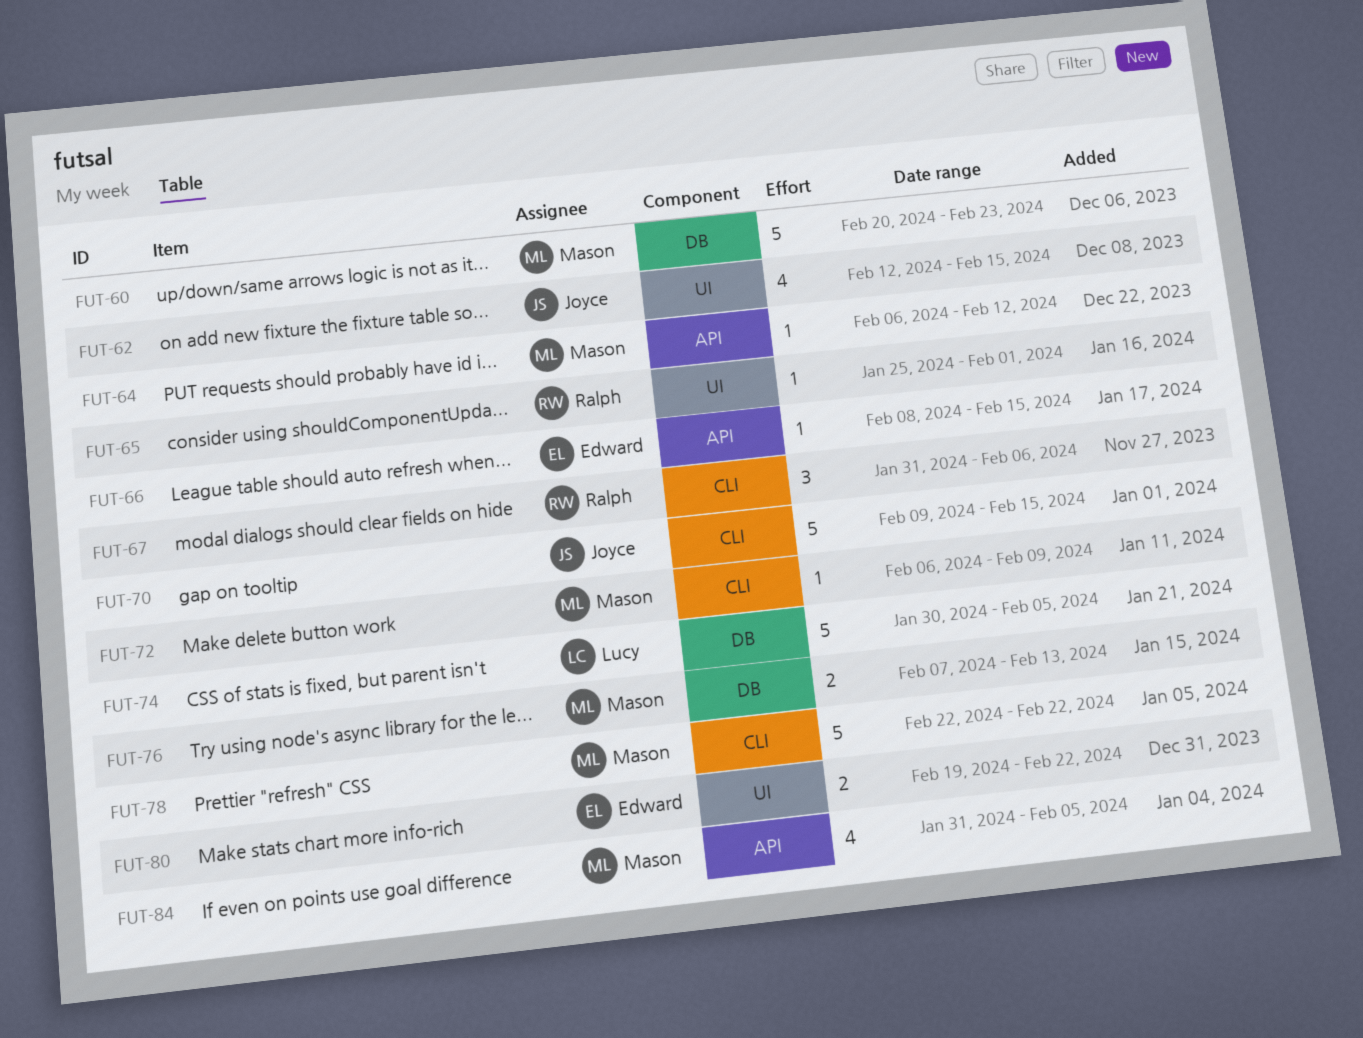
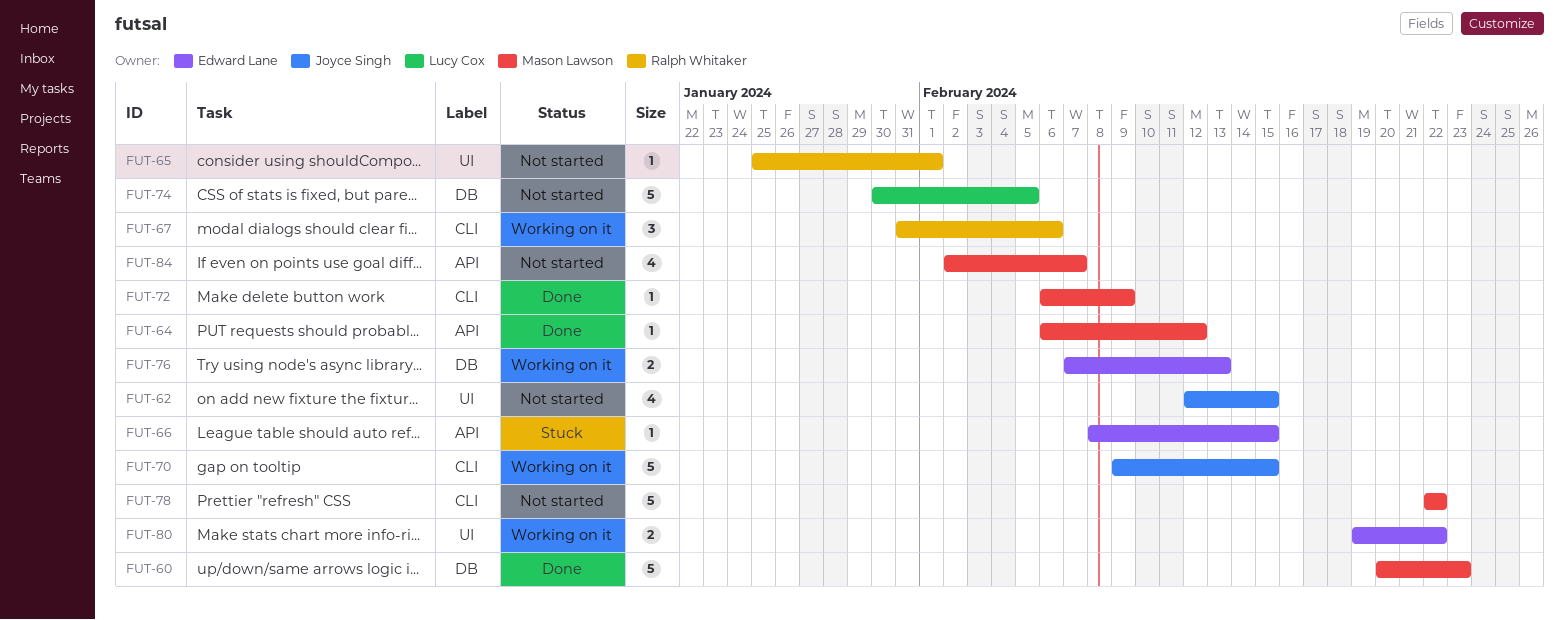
FUT-76, owner: Mason Lawson -> Edward Lane
FUT-84, start: Jan 31 -> Feb 2
FUT-84, due: Feb 5 -> Feb 7

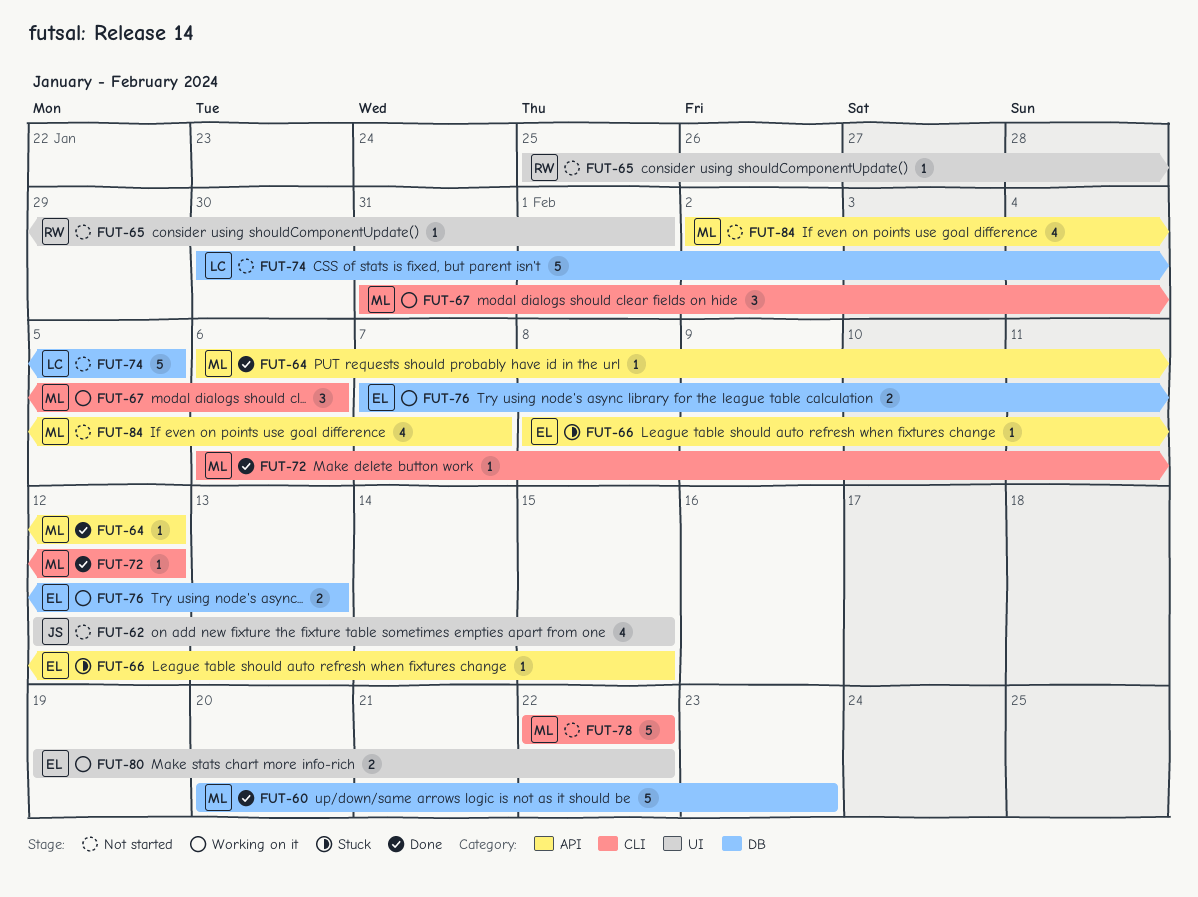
FUT-67, owner: Ralph Whitaker -> Mason Lawson
FUT-70: present -> none
FUT-72, due: Feb 9 -> Feb 12

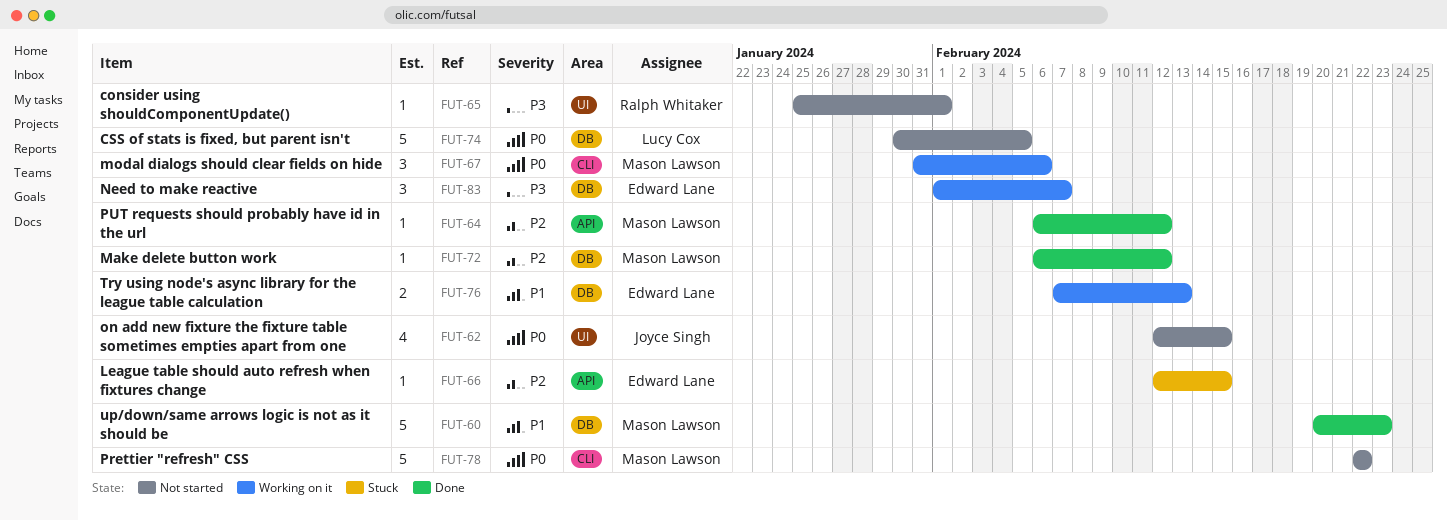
FUT-66, start: Feb 8 -> Feb 12
FUT-72, label: CLI -> DB
FUT-80: present -> none
FUT-83: none -> present
FUT-84: present -> none

